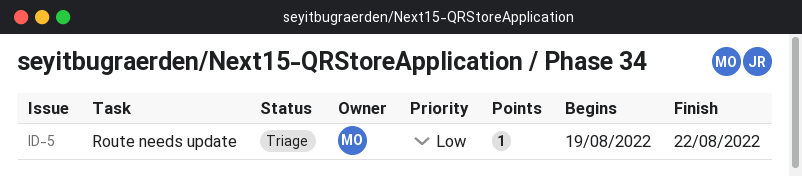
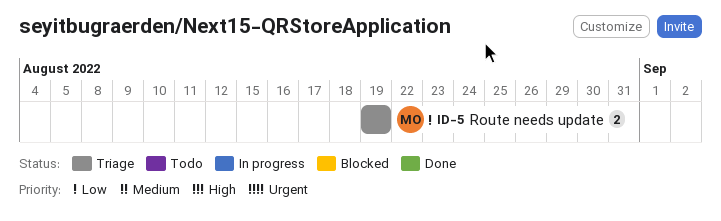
ID-5, estimate: 1 -> 2
ID-5, due: Aug 22 -> Aug 19

